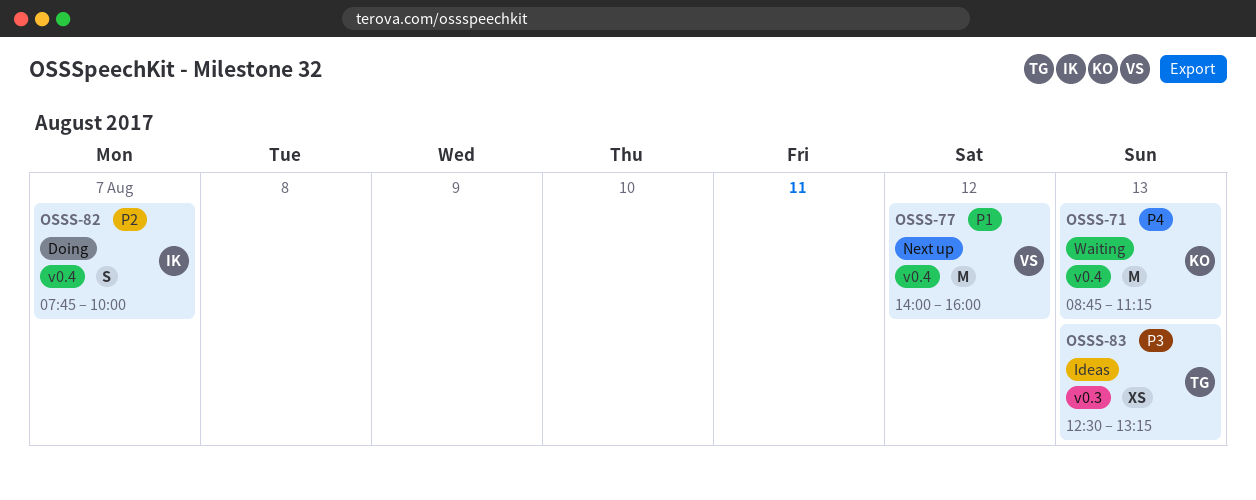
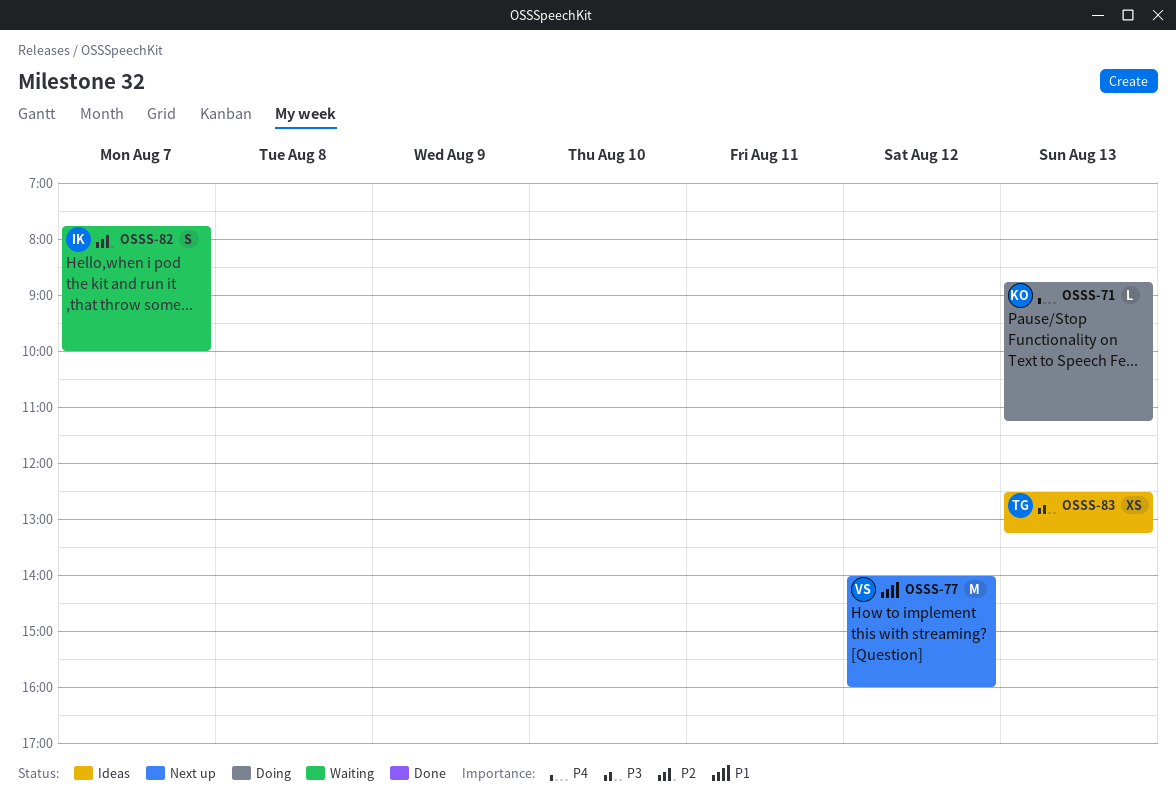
OSSS-71, status: Waiting -> Doing
OSSS-71, estimate: M -> L
OSSS-82, status: Doing -> Waiting

